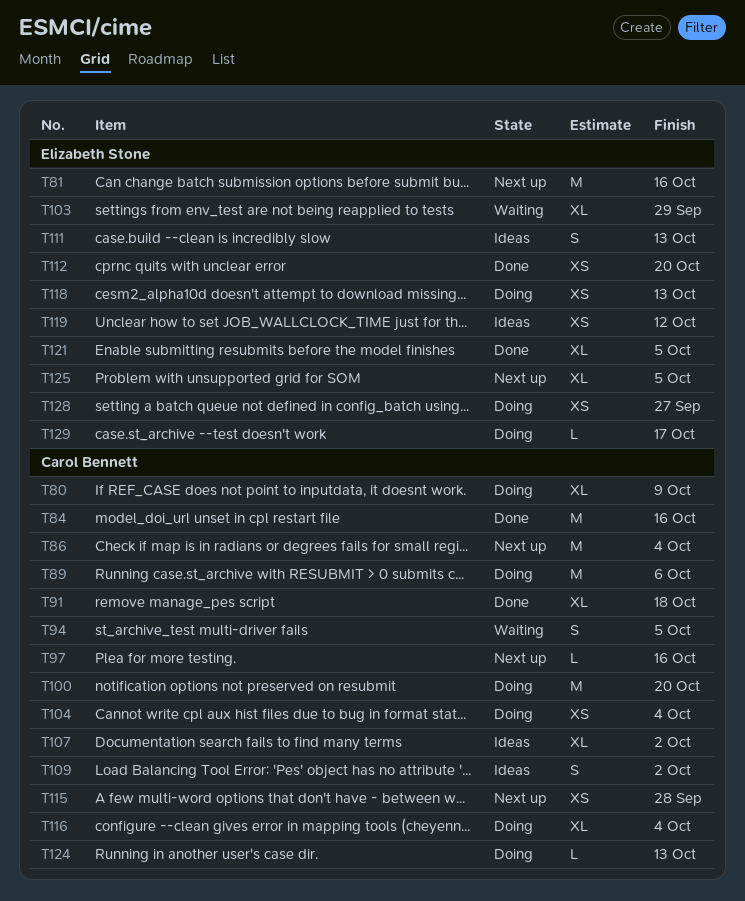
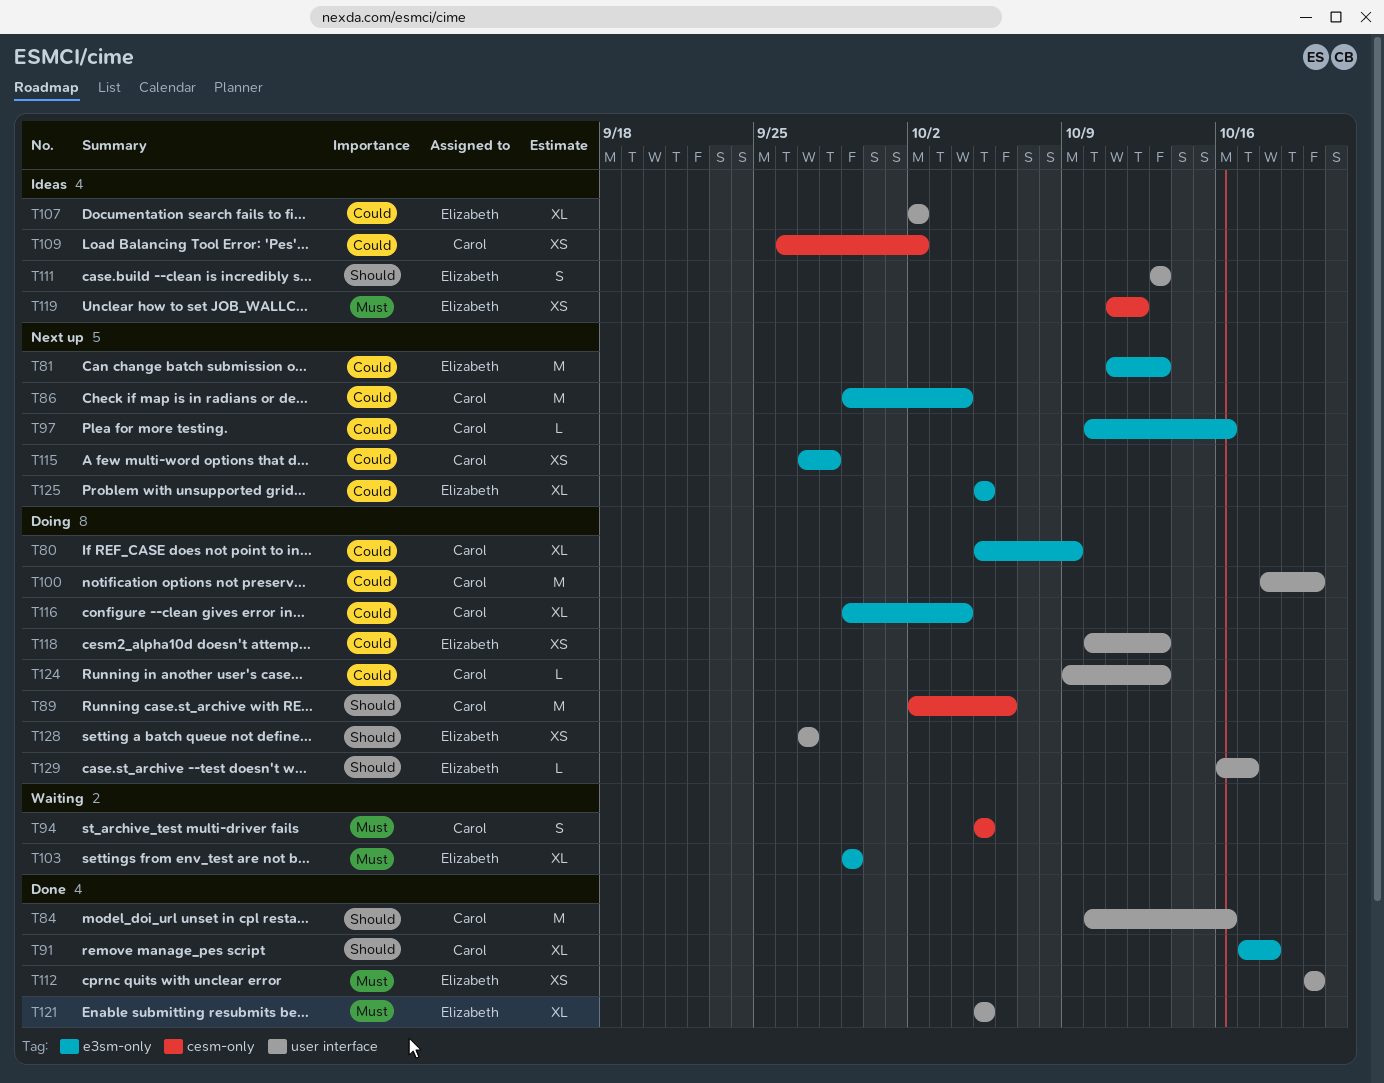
T81, due: Oct 16 -> Oct 13
T104: present -> none
T107, owner: Carol Bennett -> Elizabeth Stone
T109, estimate: S -> XS

